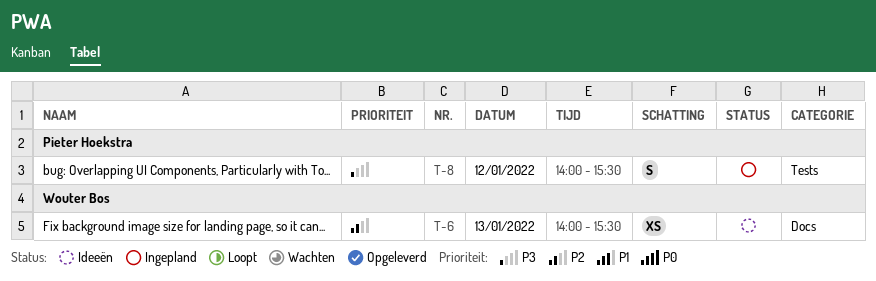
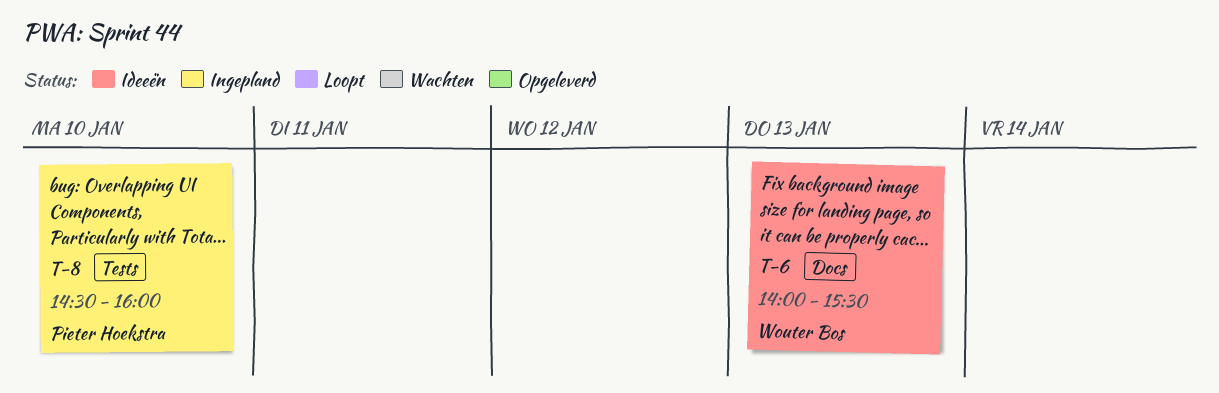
T-8, day: Jan 12 -> Jan 10
T-8, begins: 14:00 -> 14:30
T-8, ends: 15:30 -> 16:00

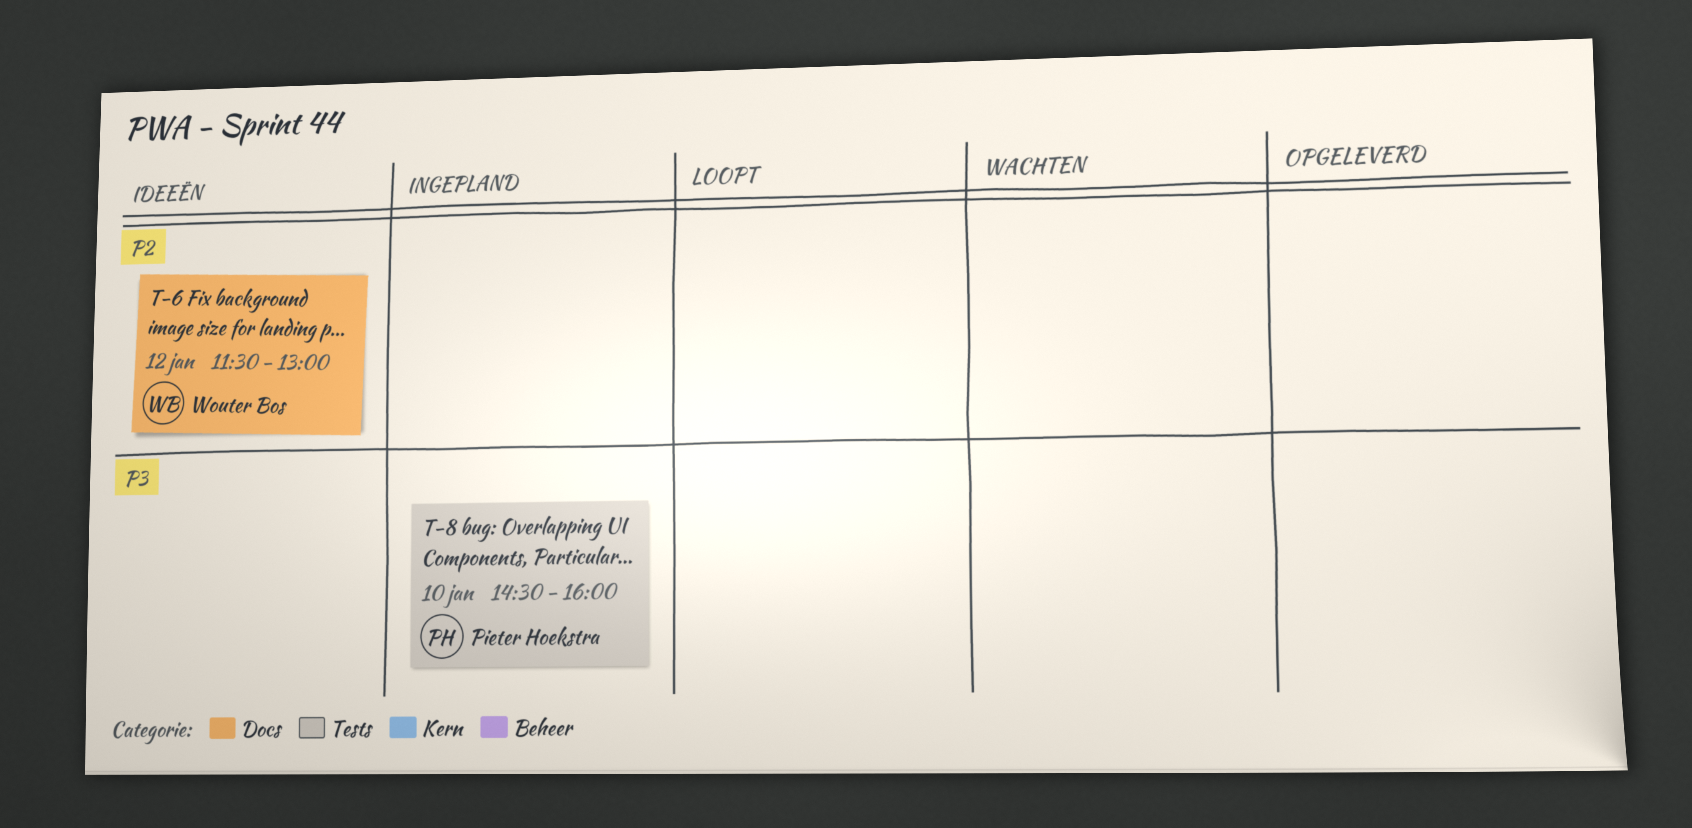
T-6, day: Jan 13 -> Jan 12
T-6, begins: 14:00 -> 11:30
T-6, ends: 15:30 -> 13:00

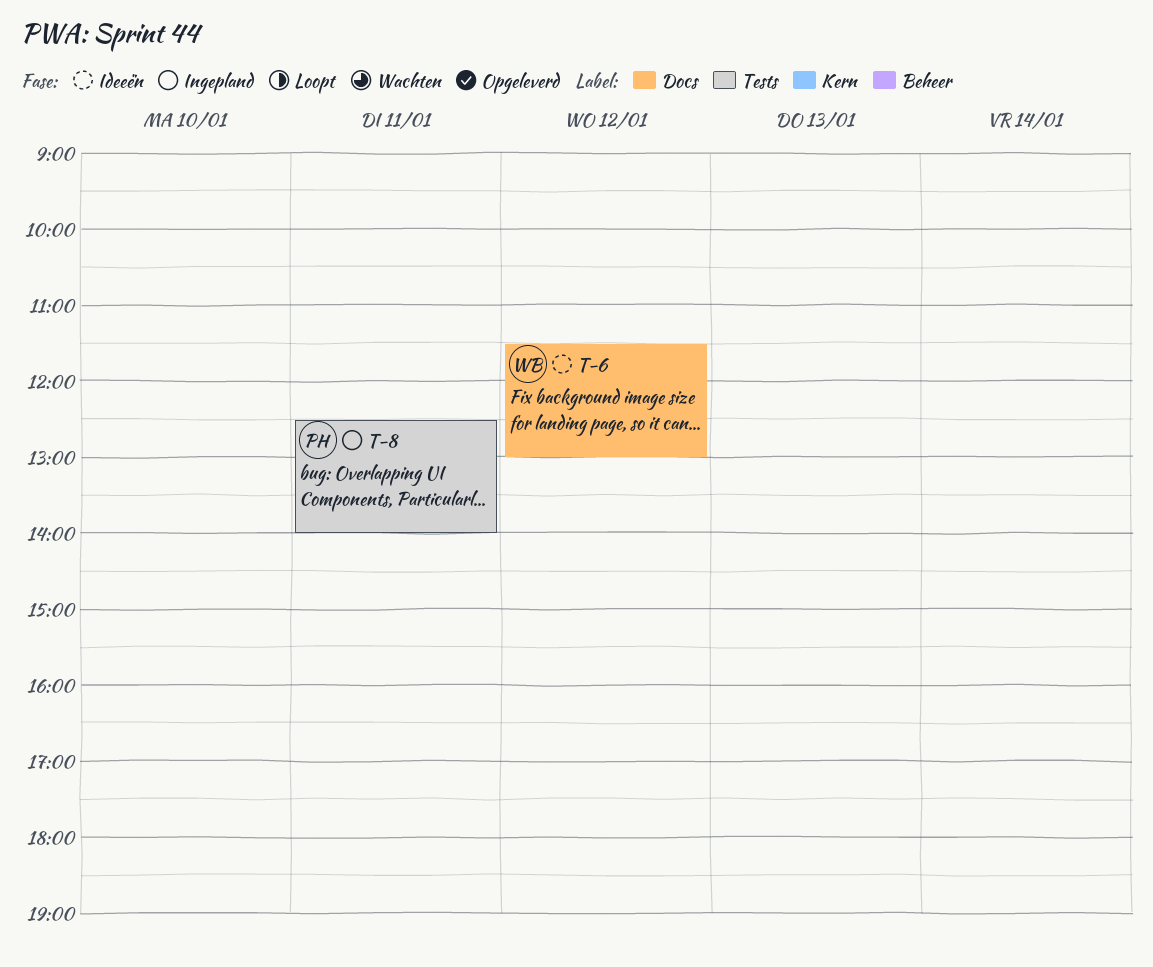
T-8, day: Jan 10 -> Jan 11
T-8, begins: 14:30 -> 12:30
T-8, ends: 16:00 -> 14:00

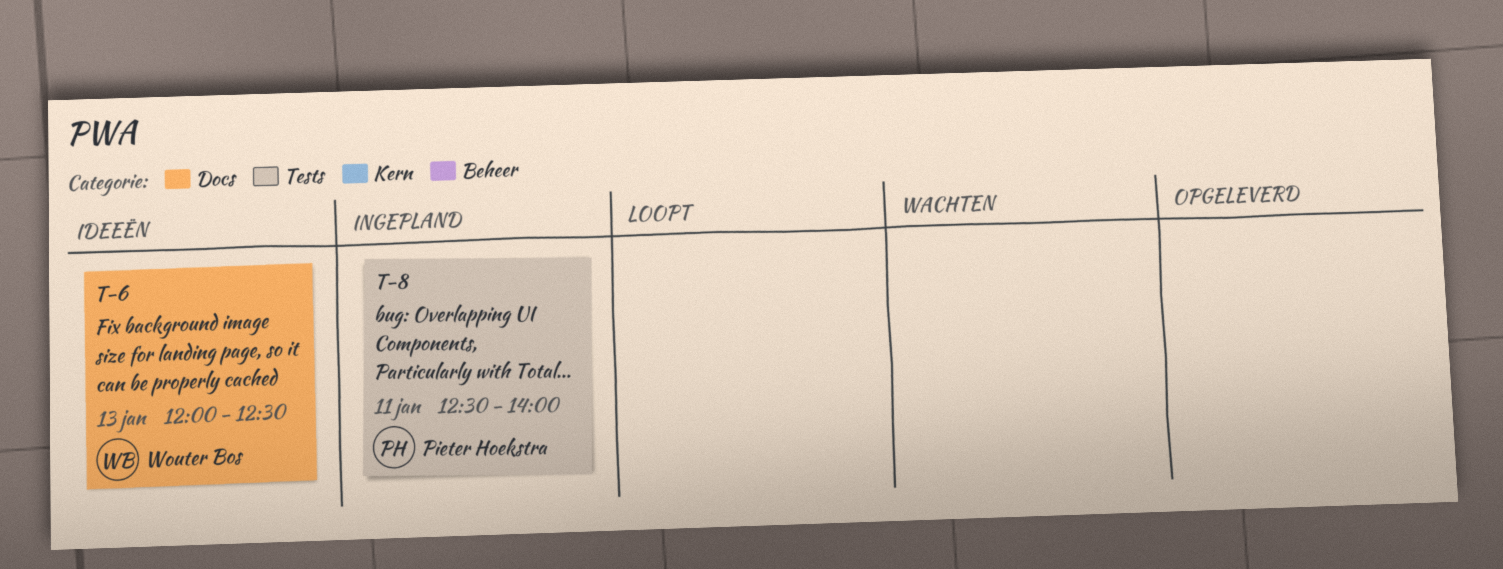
T-6, day: Jan 12 -> Jan 13
T-6, begins: 11:30 -> 12:00
T-6, ends: 13:00 -> 12:30

